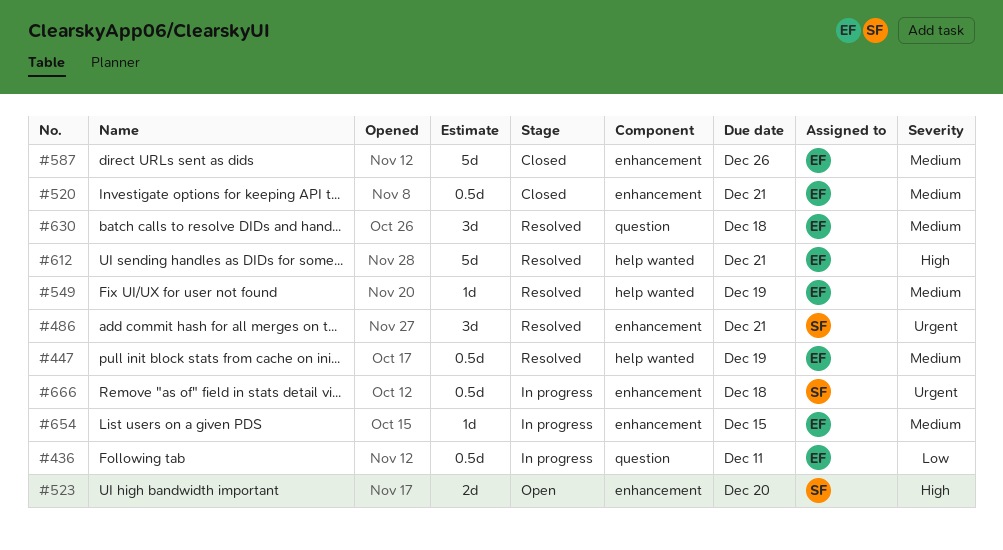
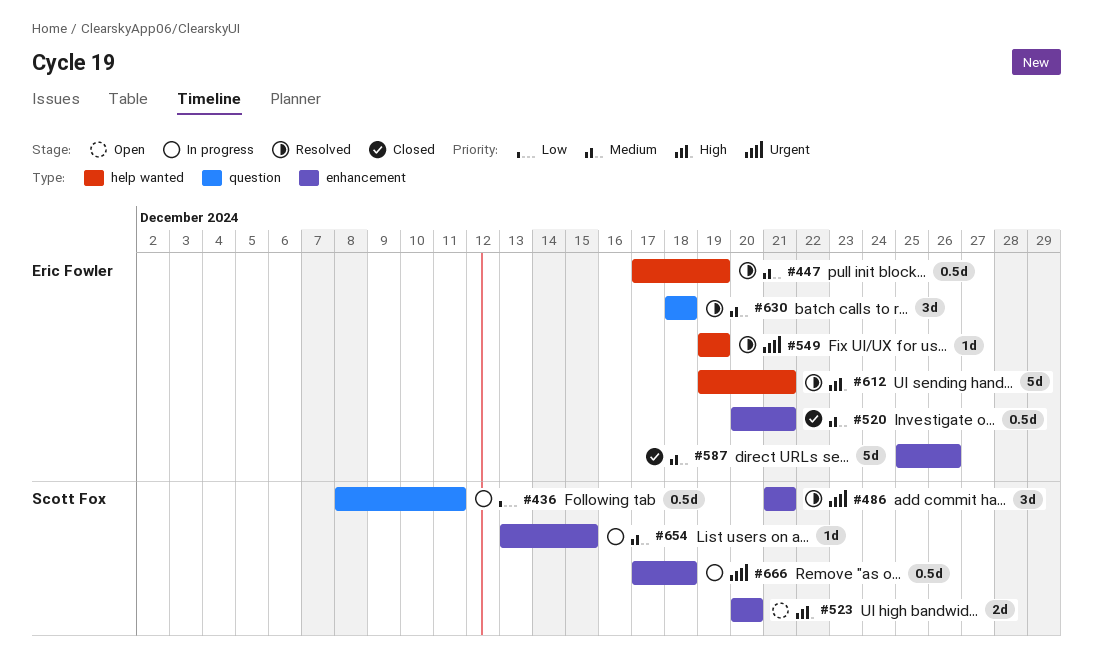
#436, owner: Eric Fowler -> Scott Fox
#549, priority: Medium -> Urgent
#654, owner: Eric Fowler -> Scott Fox

